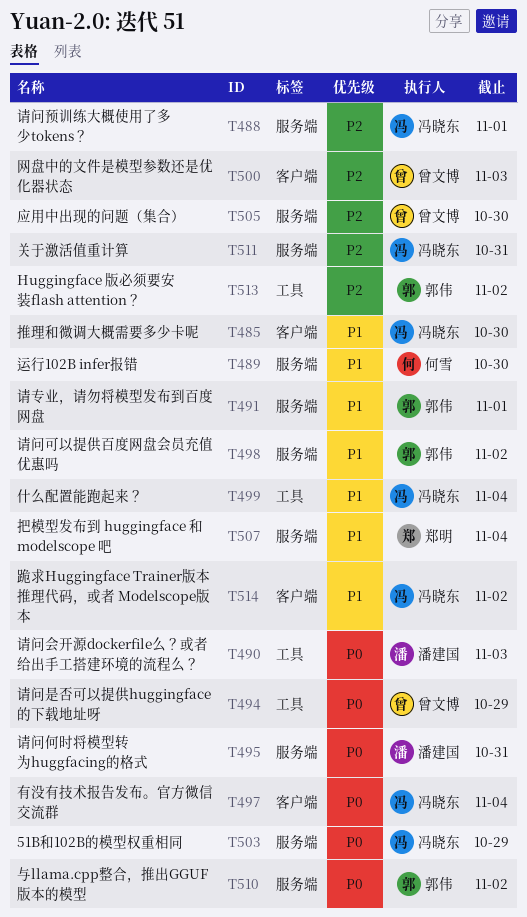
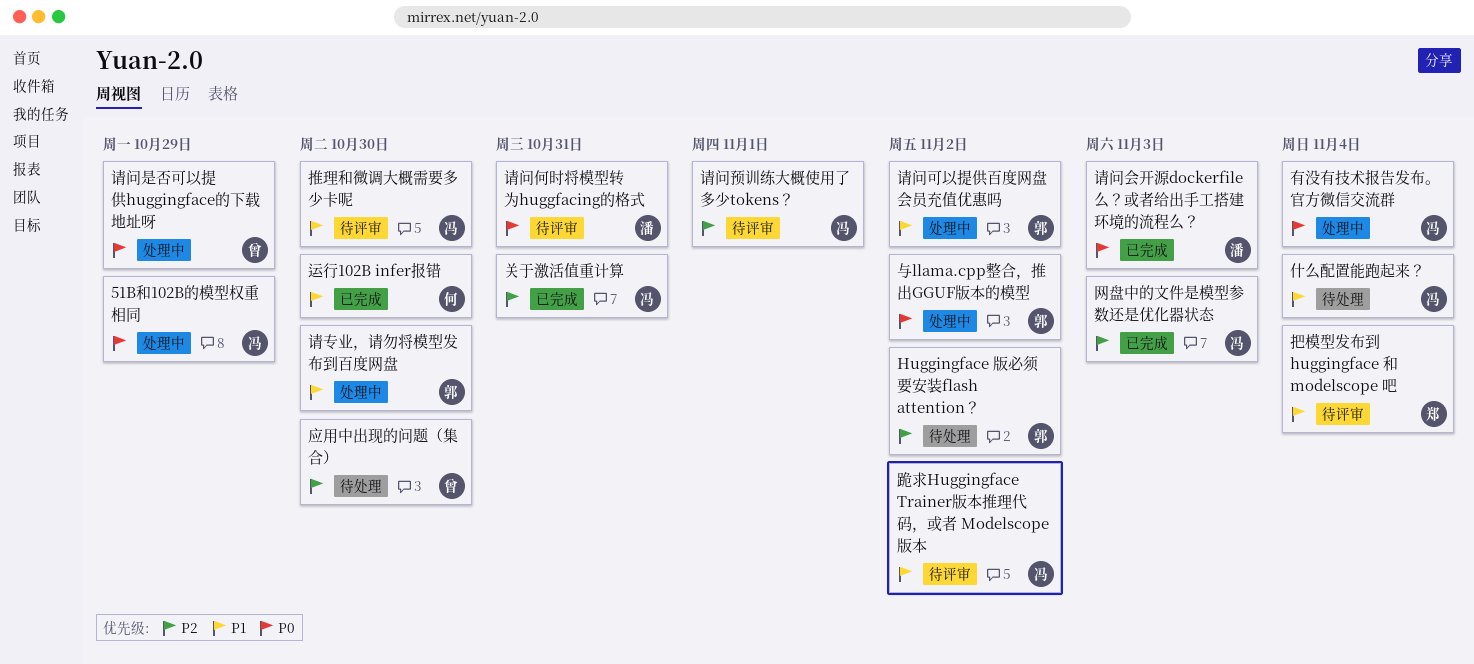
网盘中的文件是模型参数还是优化器状态, owner: 曾文博 -> 冯晓东
请专业，请勿将模型发布到百度网盘, due: Nov 1 -> Oct 30

